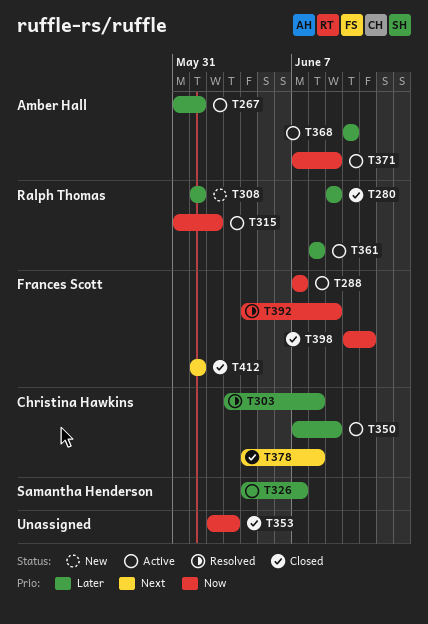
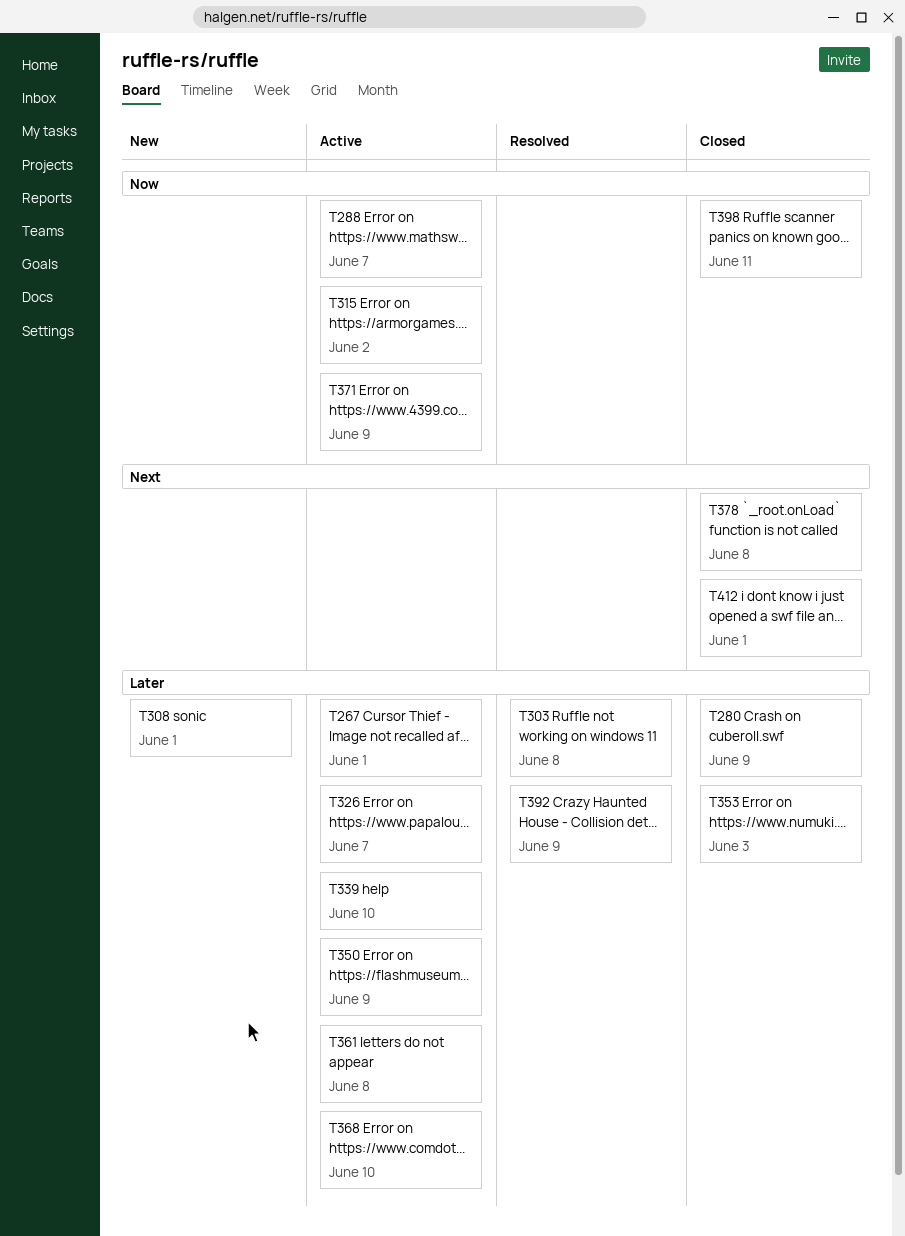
T339: none -> present
T353, priority: Now -> Later
T392, priority: Now -> Later

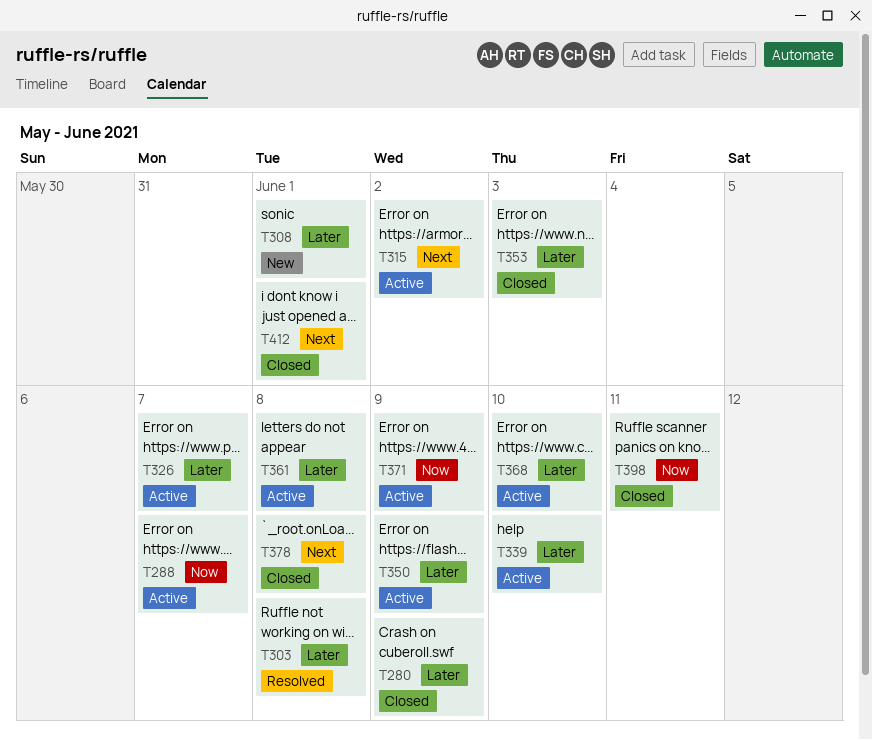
T267: present -> none
T315, priority: Now -> Next
T392: present -> none

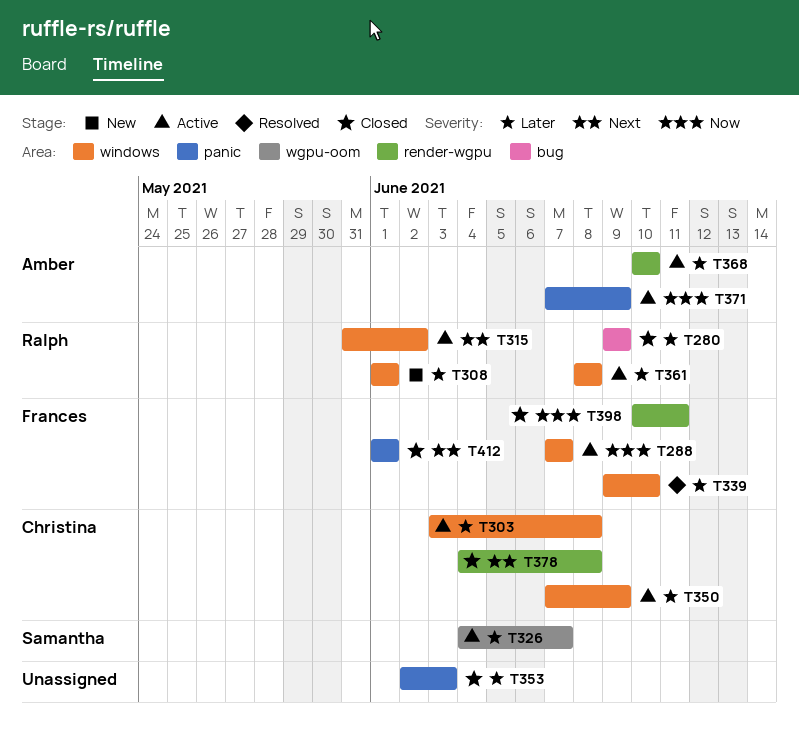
T303, status: Resolved -> Active
T339, status: Active -> Resolved

